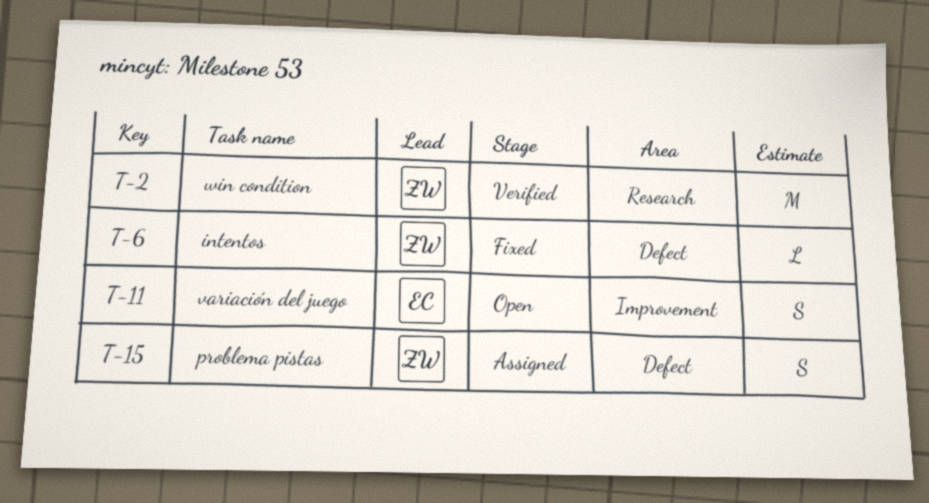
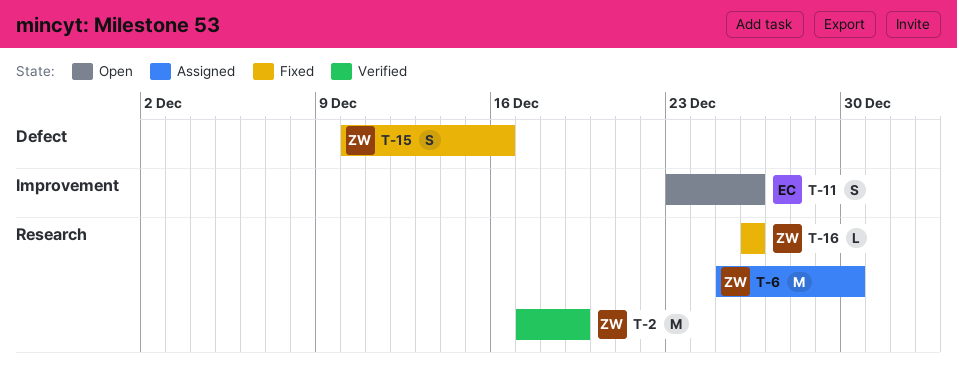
T-6, status: Fixed -> Assigned
T-6, label: Defect -> Research
T-6, estimate: L -> M
T-15, status: Assigned -> Fixed
T-16: none -> present

